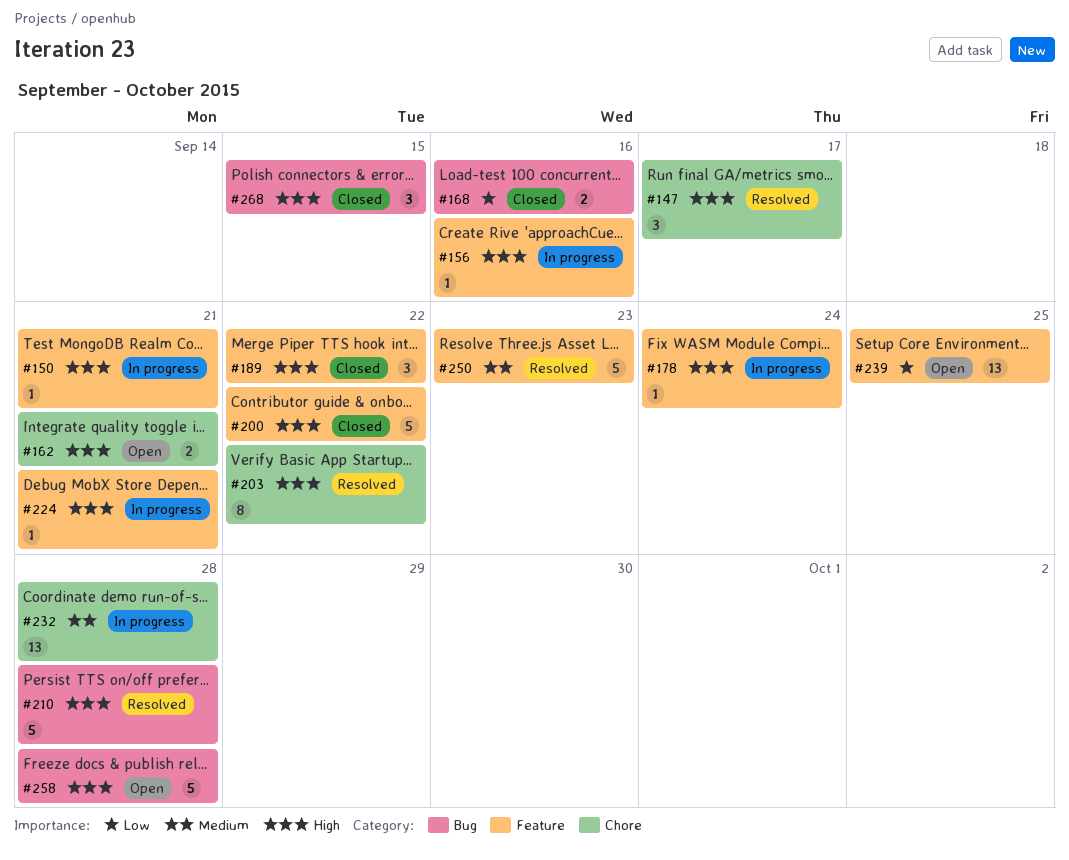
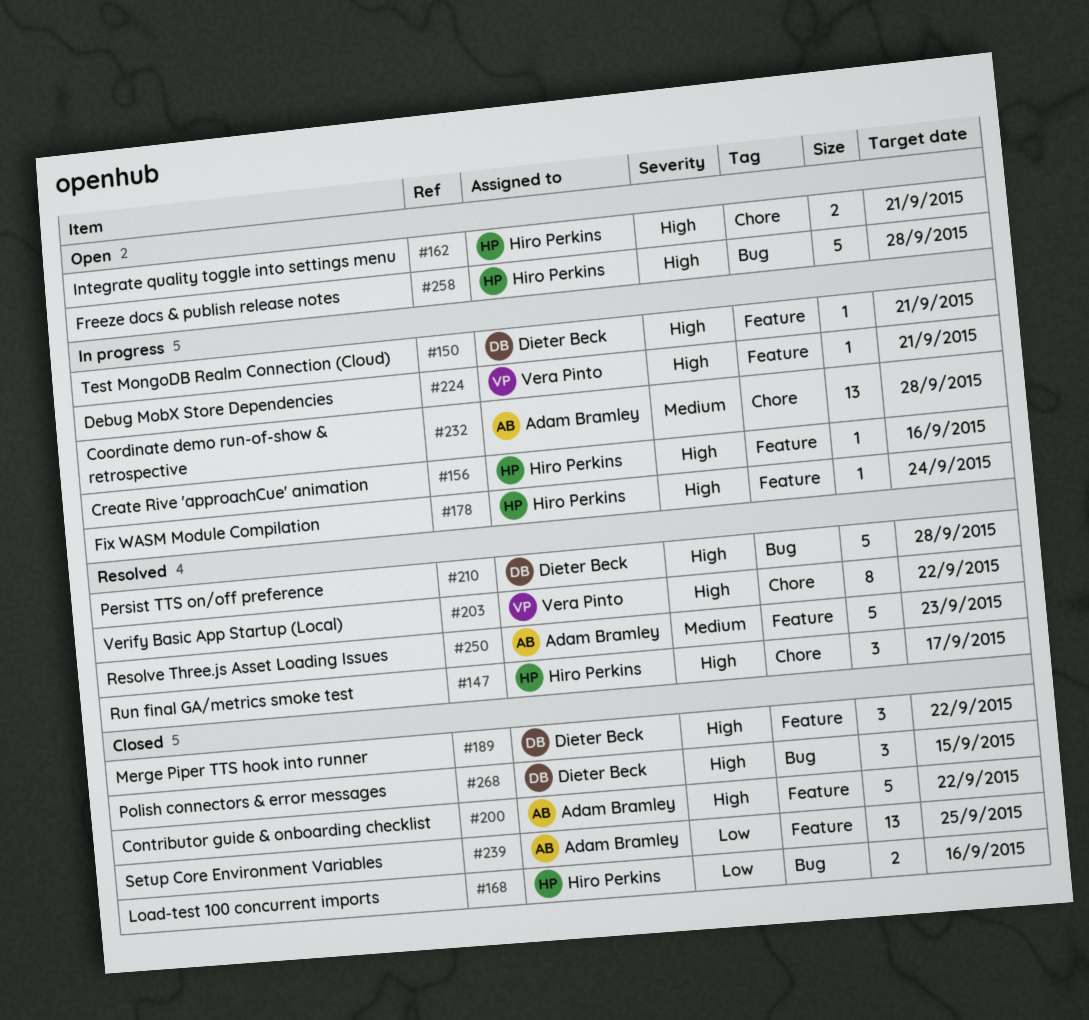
#239, status: Open -> Closed

